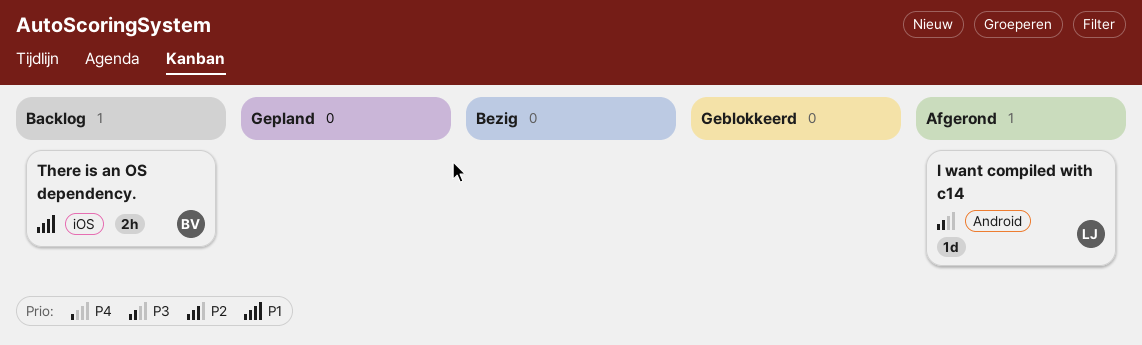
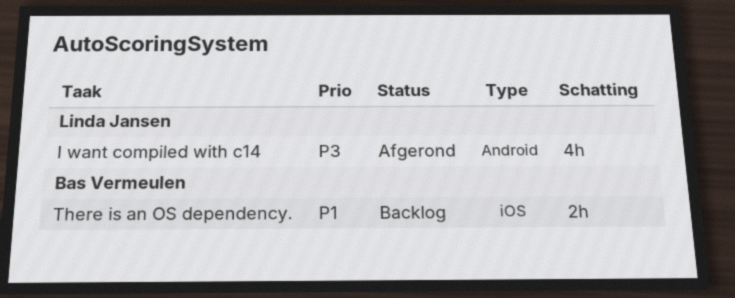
I want compiled with c14, estimate: 1d -> 4h

